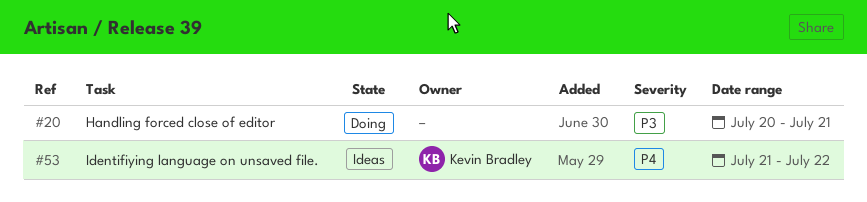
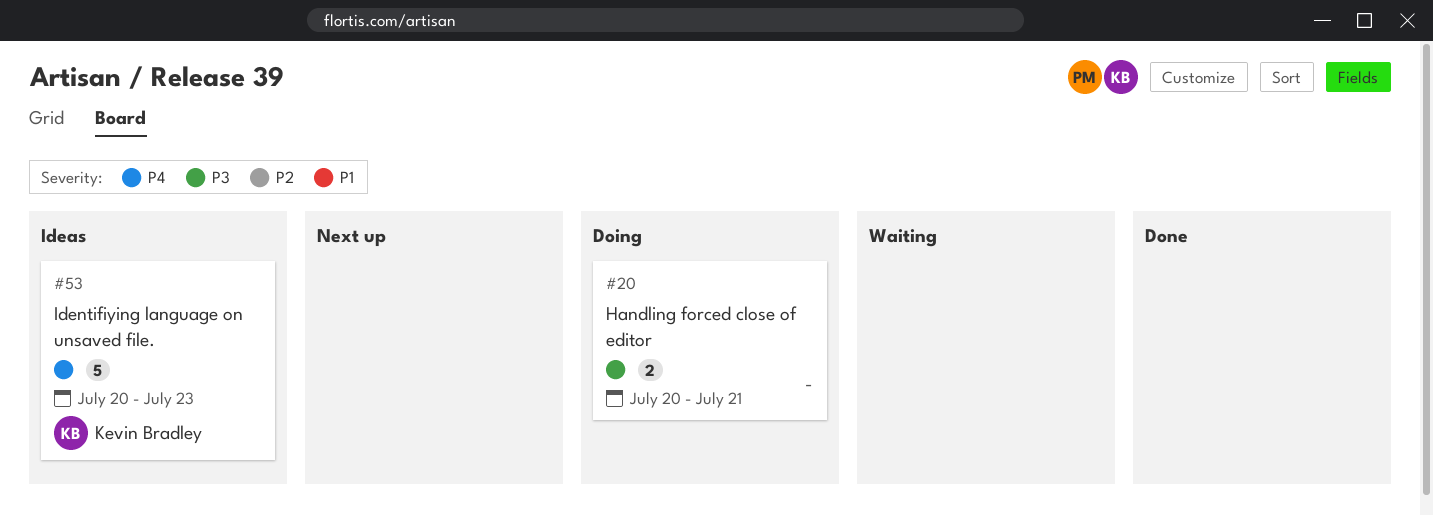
#53, start: Jul 21 -> Jul 20
#53, due: Jul 22 -> Jul 23

